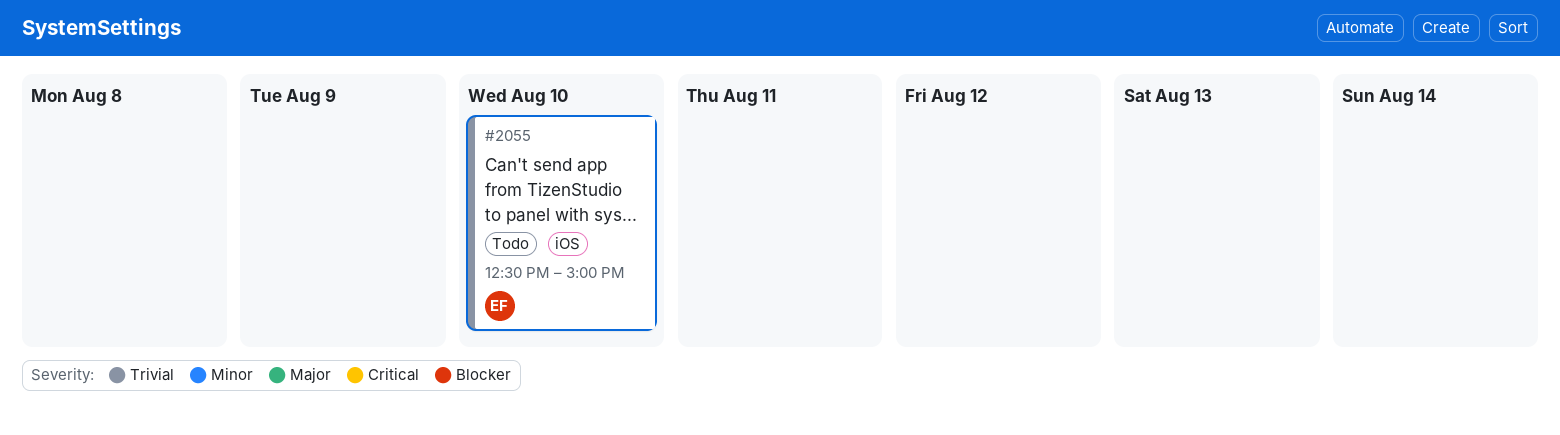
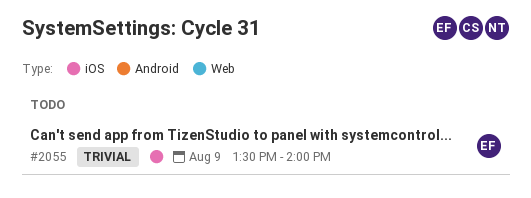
#2055, day: Aug 10 -> Aug 9
#2055, begins: 12:30 -> 13:30
#2055, ends: 15:00 -> 14:00

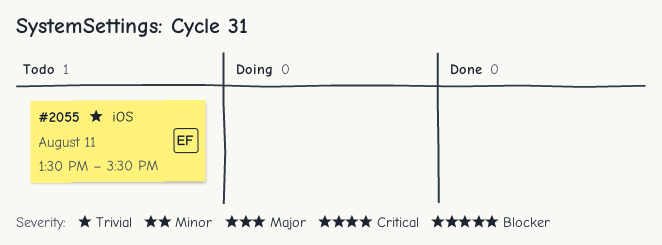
#2055, day: Aug 9 -> Aug 11
#2055, ends: 14:00 -> 15:30

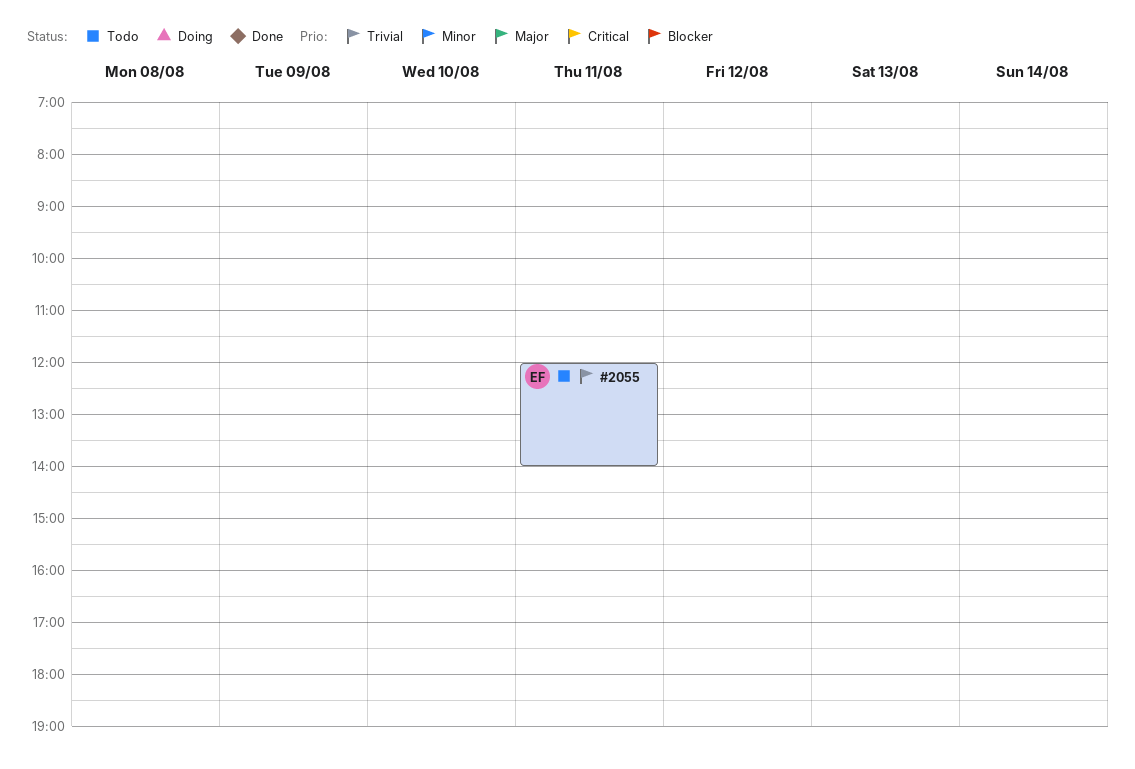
#2055, begins: 13:30 -> 12:00
#2055, ends: 15:30 -> 14:00

